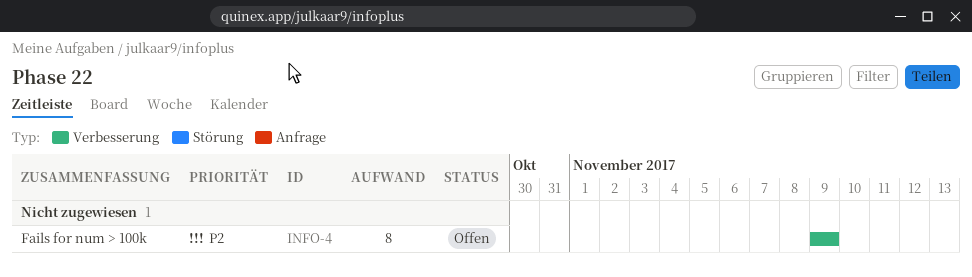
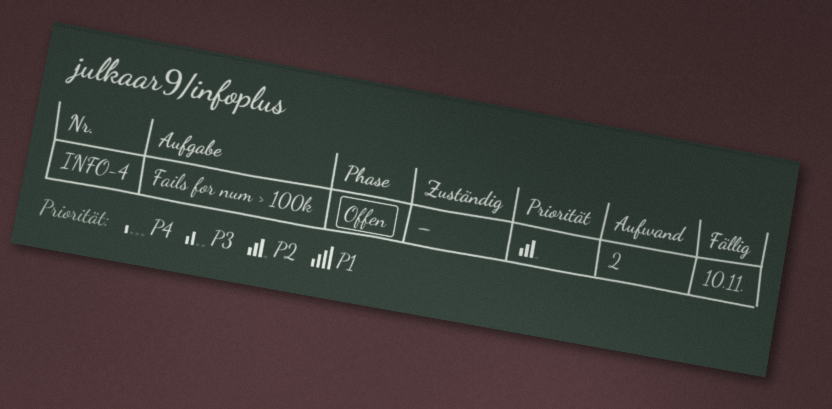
INFO-4, estimate: 8 -> 2
INFO-4, due: Nov 9 -> Nov 10

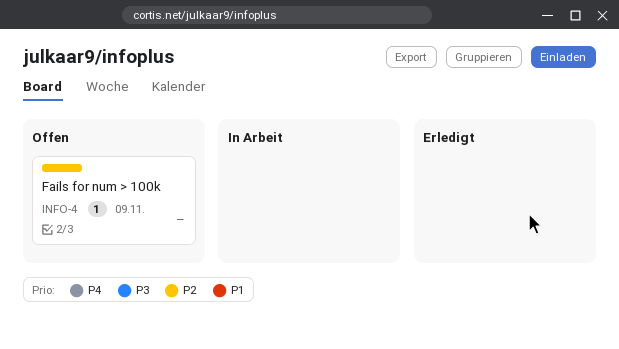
INFO-4, estimate: 2 -> 1
INFO-4, due: Nov 10 -> Nov 9

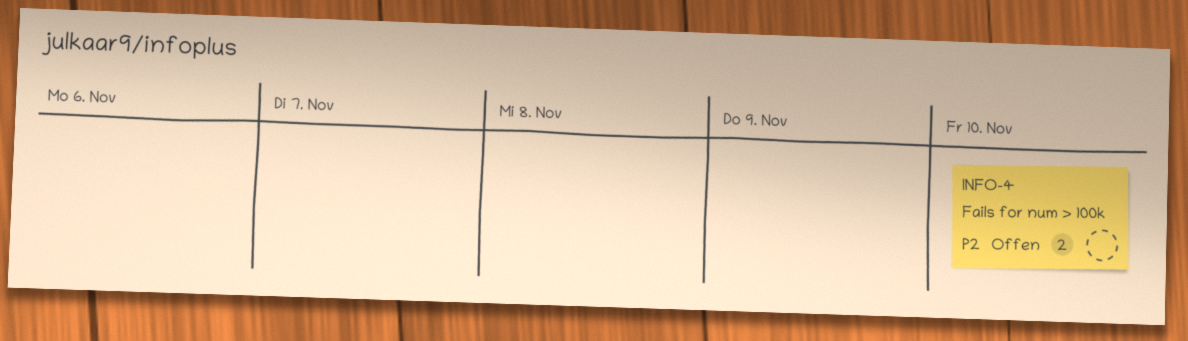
INFO-4, estimate: 1 -> 2
INFO-4, due: Nov 9 -> Nov 10

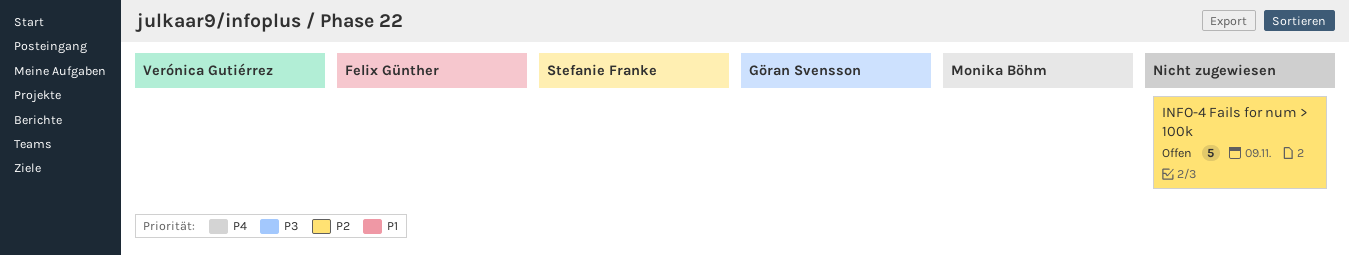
INFO-4, estimate: 2 -> 5
INFO-4, due: Nov 10 -> Nov 9

